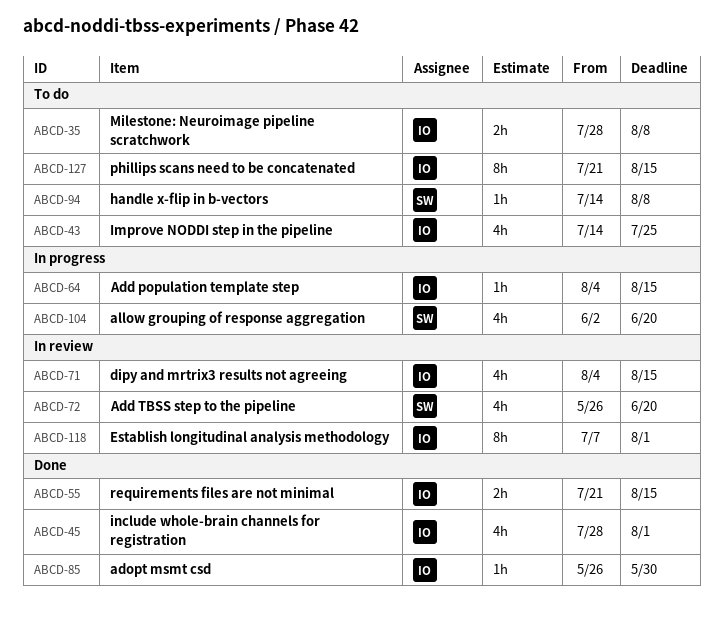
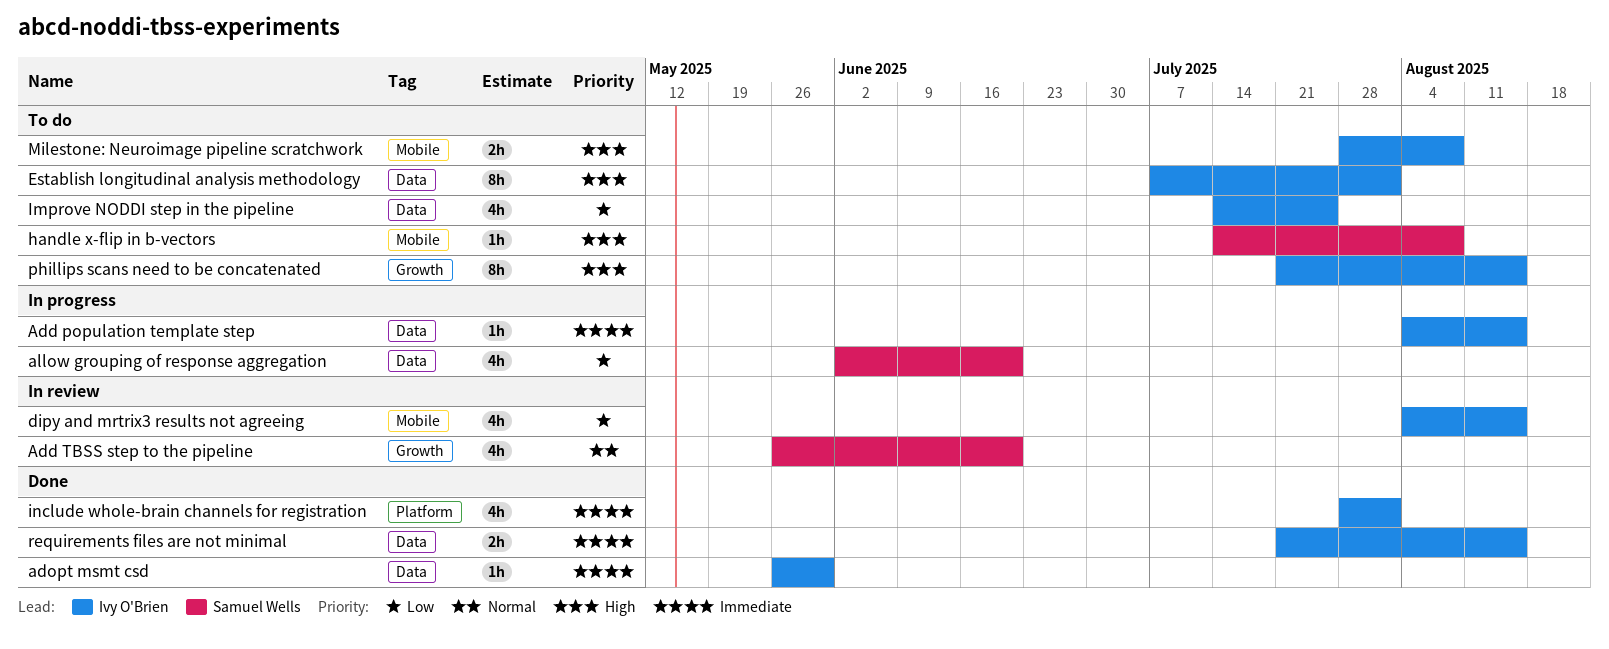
Establish longitudinal analysis methodology, status: In review -> To do

